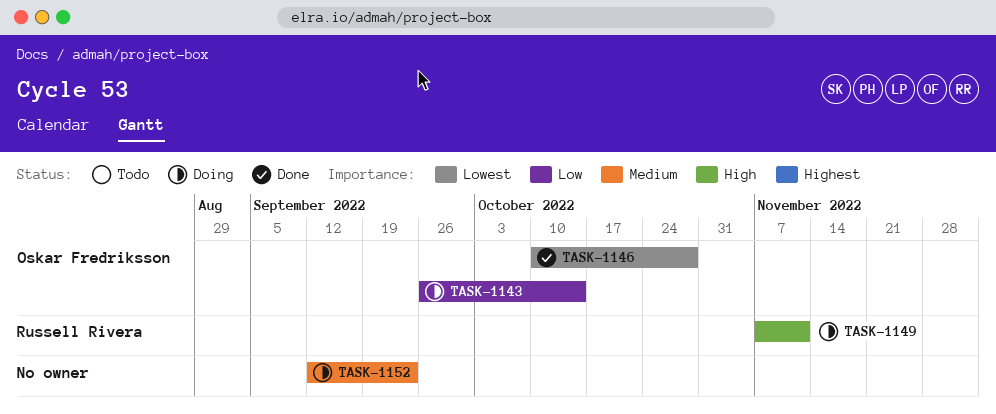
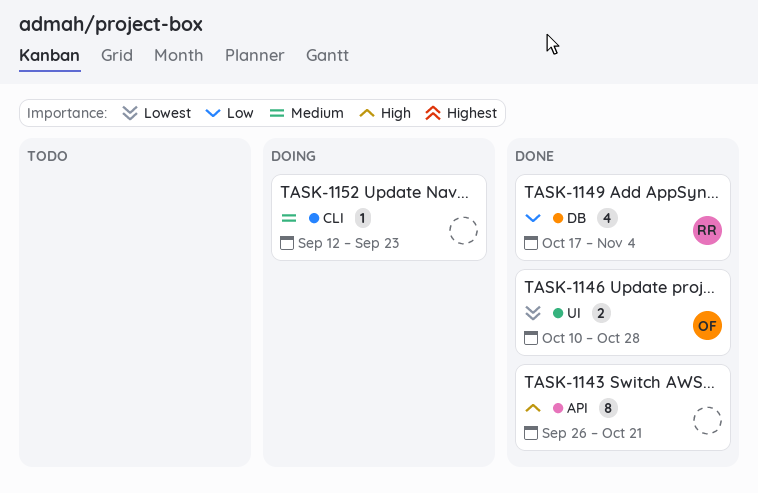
TASK-1143, status: Doing -> Done
TASK-1143, owner: Oskar Fredriksson -> none
TASK-1143, priority: Low -> High
TASK-1143, due: Oct 14 -> Oct 21
TASK-1149, status: Doing -> Done
TASK-1149, priority: High -> Low
TASK-1149, start: Nov 7 -> Oct 17
TASK-1149, due: Nov 11 -> Nov 4

